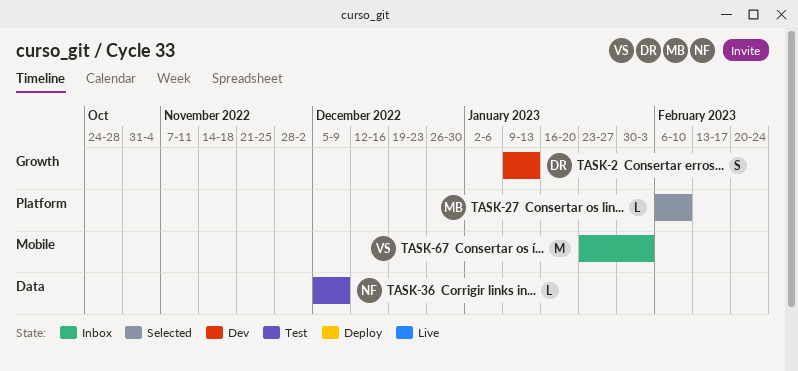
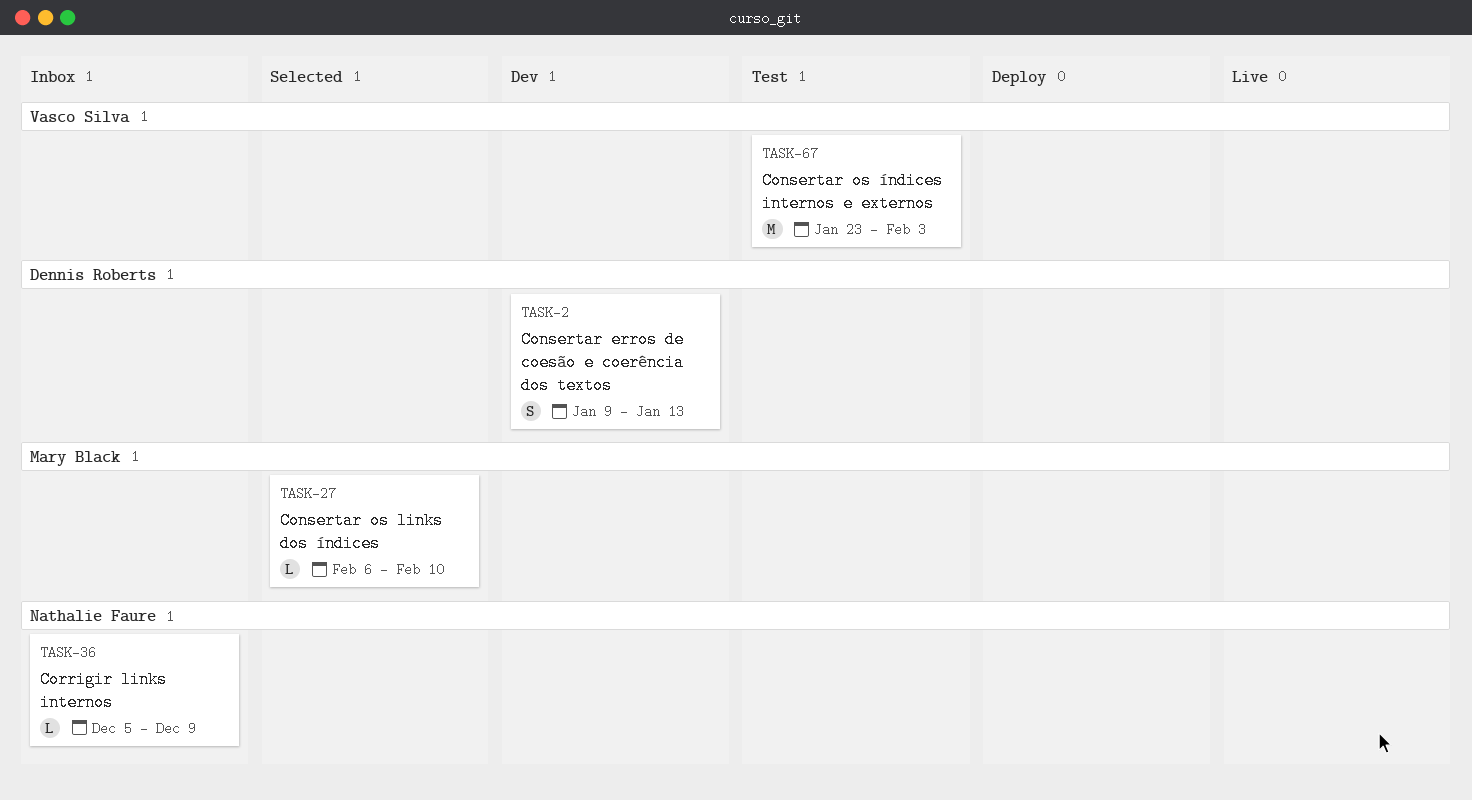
TASK-36, status: Test -> Inbox
TASK-67, status: Inbox -> Test

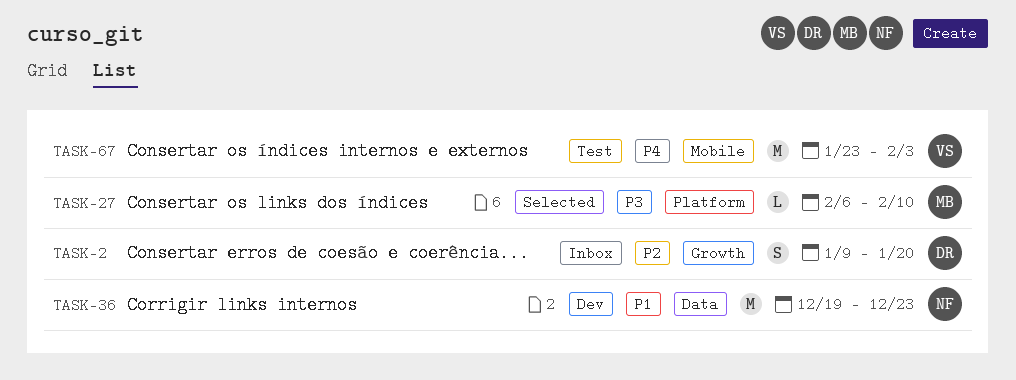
TASK-2, status: Dev -> Inbox
TASK-2, due: Jan 13 -> Jan 20
TASK-36, status: Inbox -> Dev
TASK-36, estimate: L -> M
TASK-36, start: Dec 5 -> Dec 19
TASK-36, due: Dec 9 -> Dec 23

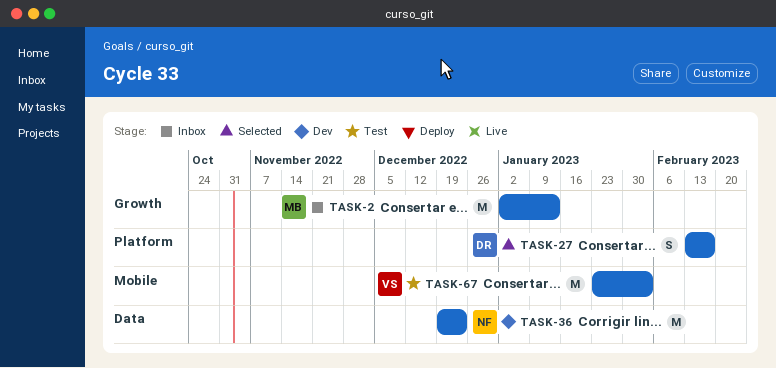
TASK-2, owner: DR -> MB
TASK-2, estimate: S -> M
TASK-2, start: Jan 9 -> Jan 2
TASK-2, due: Jan 20 -> Jan 13
TASK-27, owner: MB -> DR
TASK-27, estimate: L -> S
TASK-27, start: Feb 6 -> Feb 13
TASK-27, due: Feb 10 -> Feb 17

